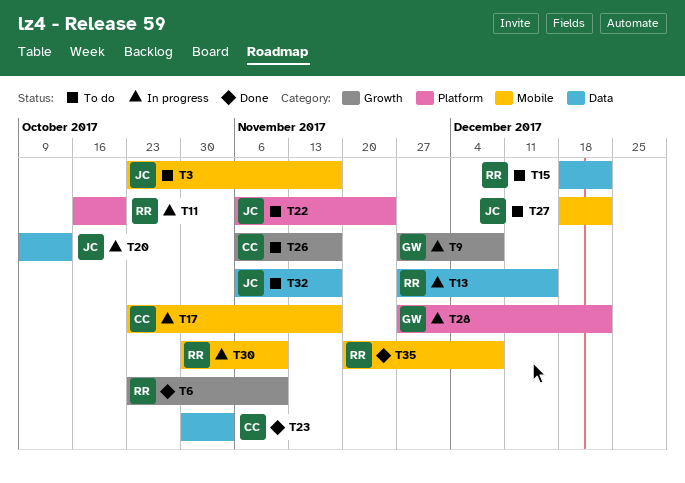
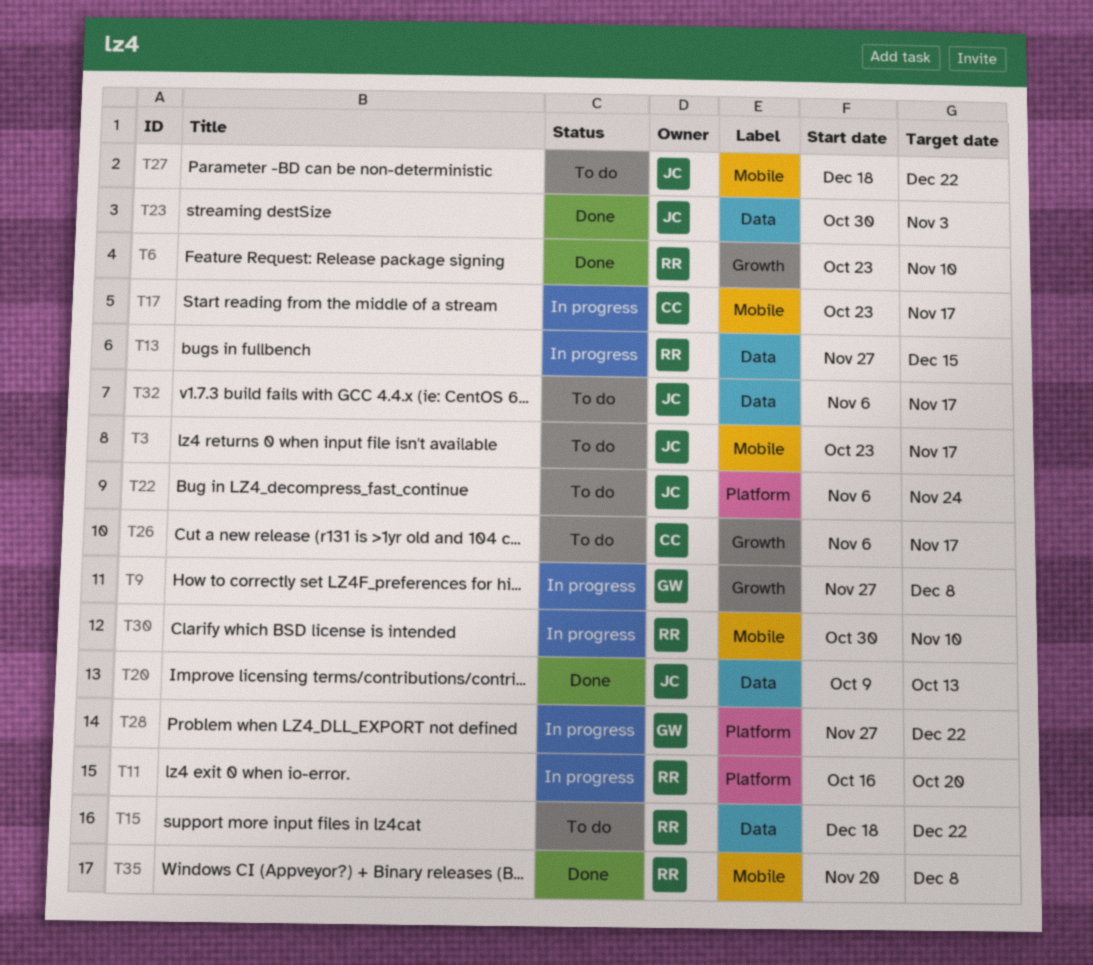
T20, status: In progress -> Done
T23, owner: CC -> JC

